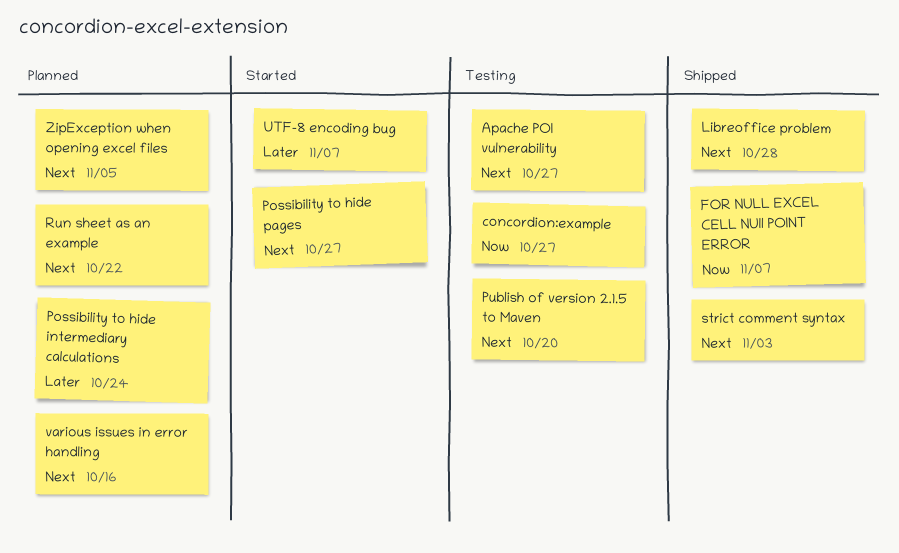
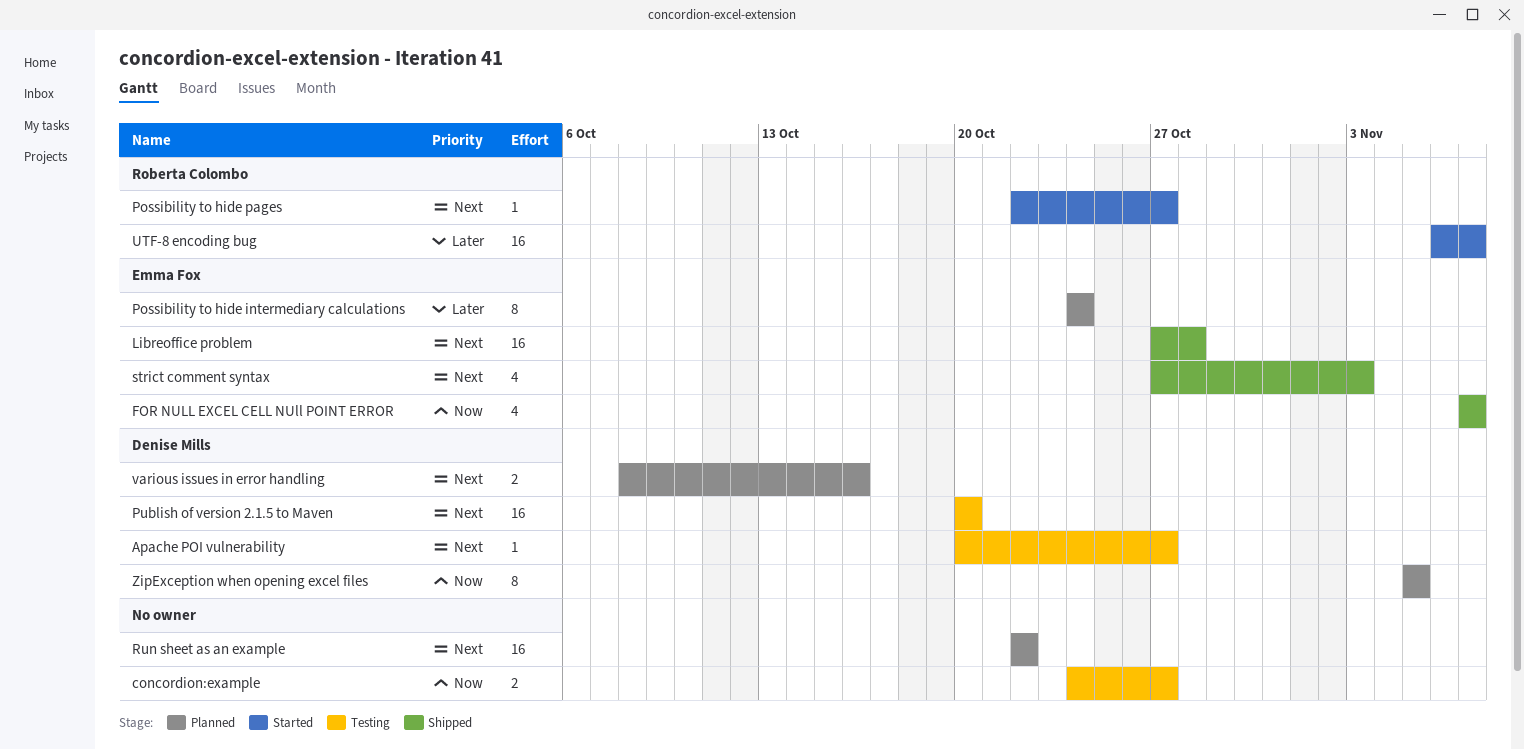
ZipException when opening excel files, priority: Next -> Now

